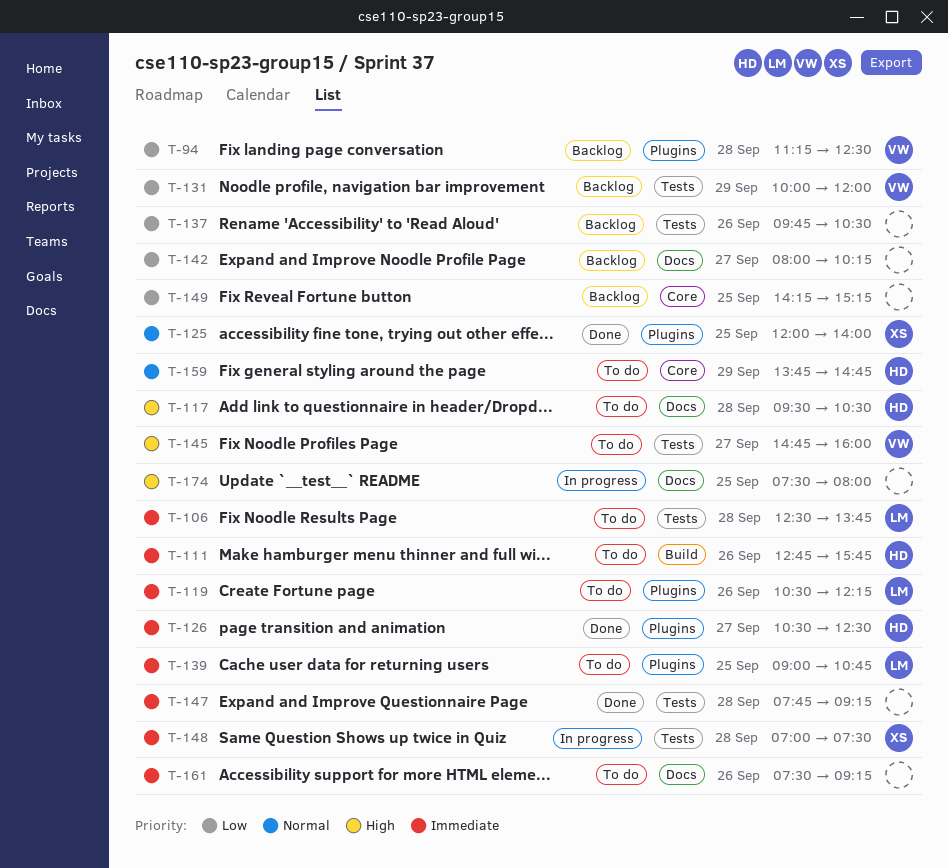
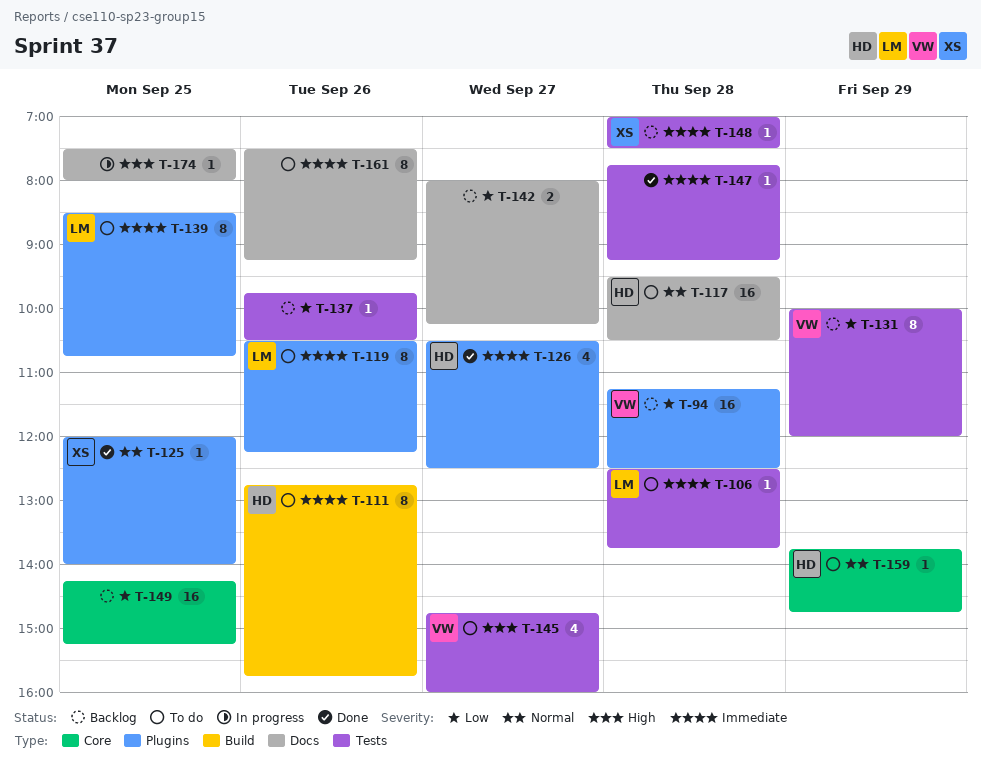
T-117, priority: High -> Normal
T-139, begins: 09:00 -> 08:30
T-148, status: In progress -> Backlog

